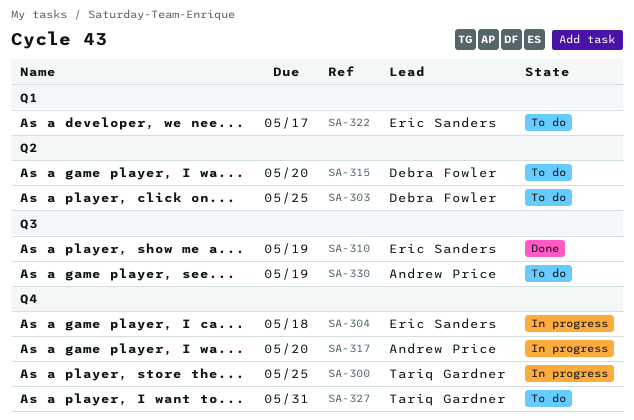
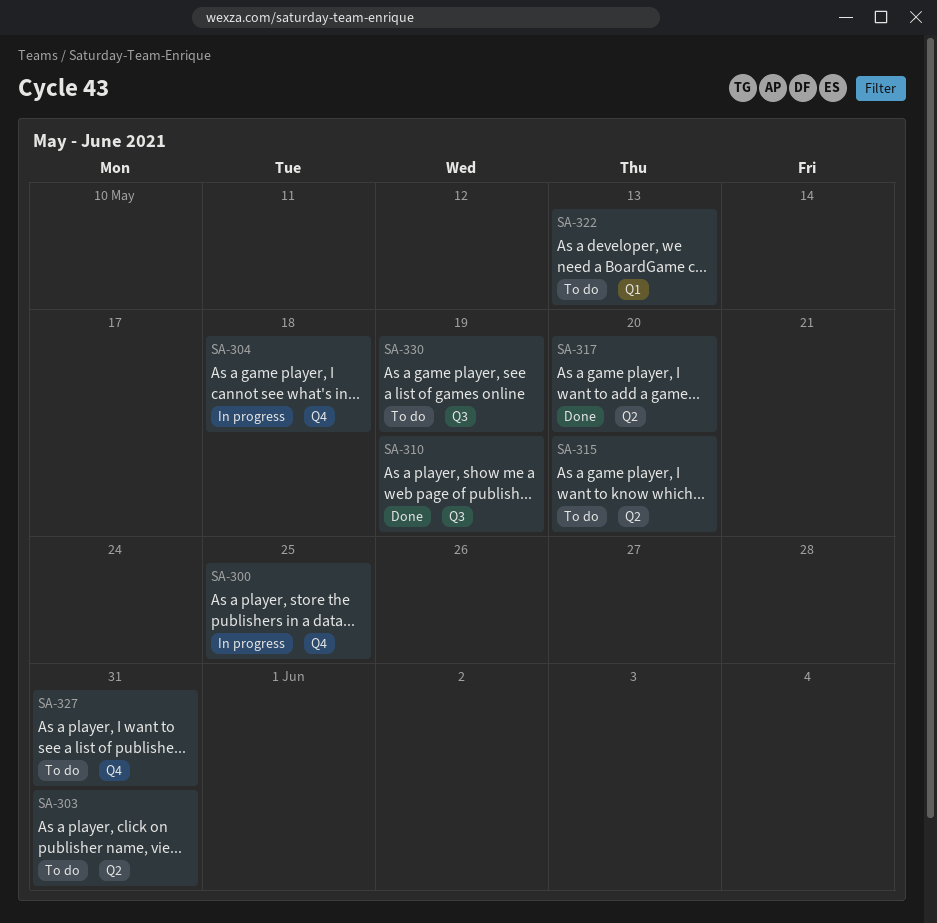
SA-303, due: May 25 -> May 31
SA-317, status: In progress -> Done
SA-317, label: Q4 -> Q2
SA-322, due: May 17 -> May 13

